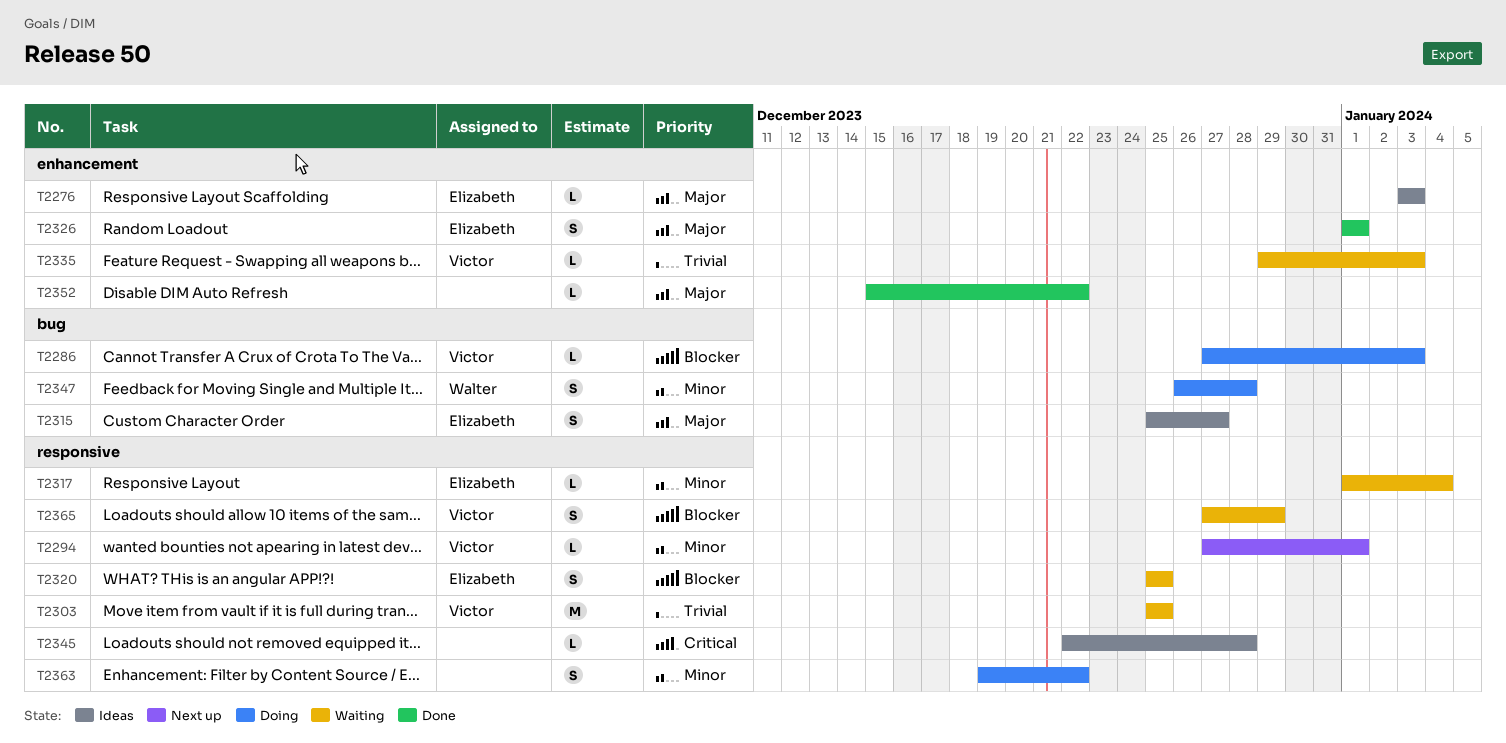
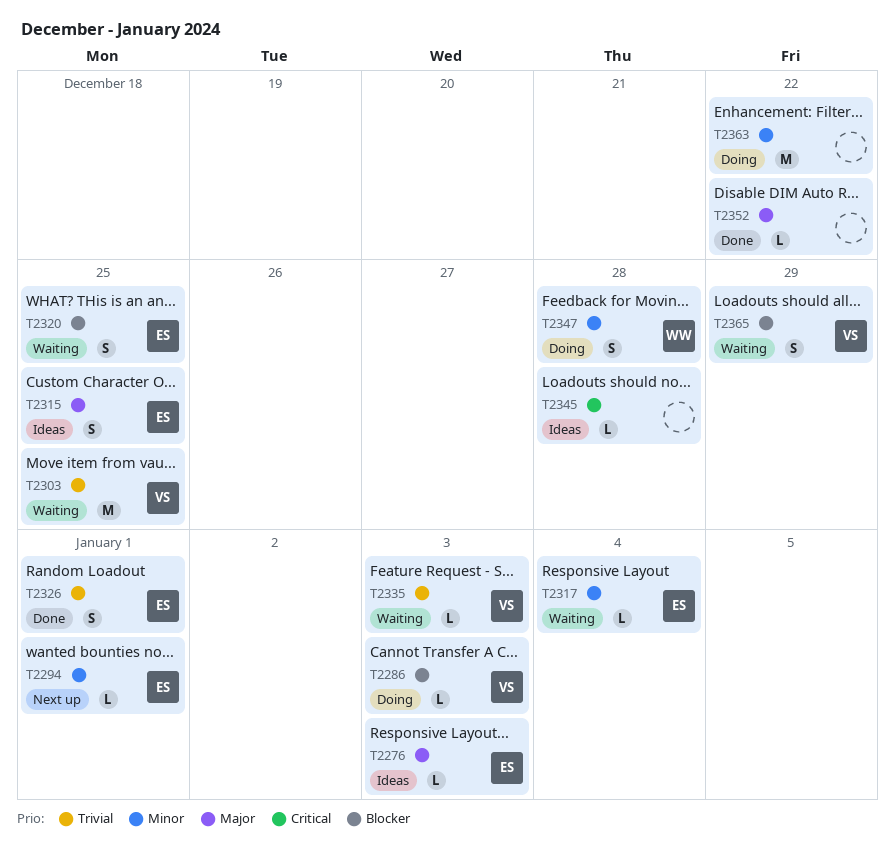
T2294, owner: Victor -> Elizabeth
T2315, due: Dec 27 -> Dec 25
T2326, priority: Major -> Trivial
T2363, estimate: S -> M

